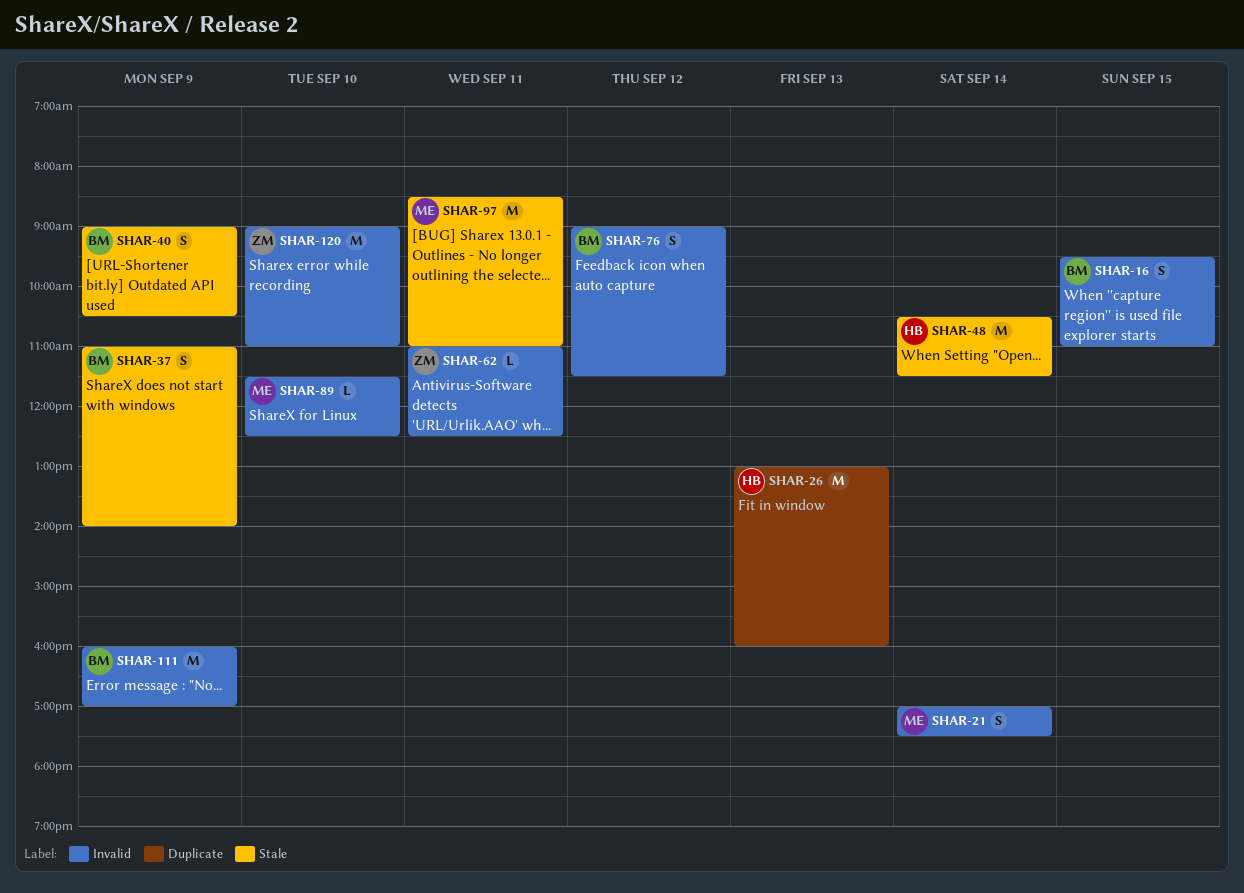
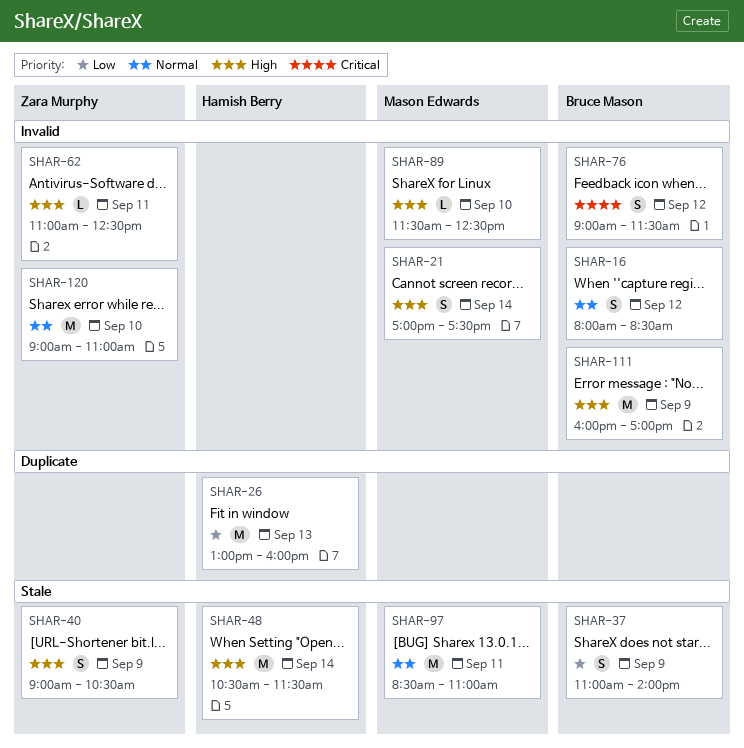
SHAR-16, day: Sep 15 -> Sep 12
SHAR-16, begins: 09:30 -> 08:00
SHAR-16, ends: 11:00 -> 08:30
SHAR-40, owner: Bruce Mason -> Zara Murphy

